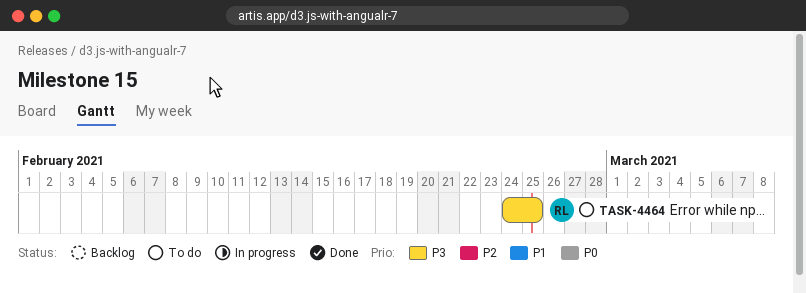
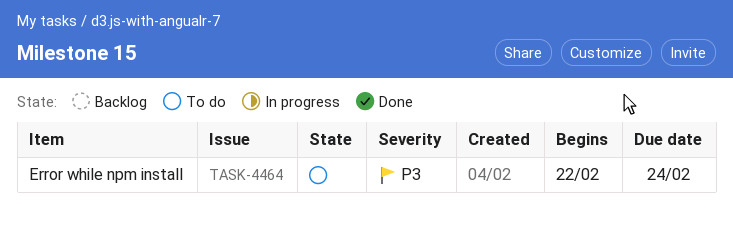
TASK-4464, start: Feb 24 -> Feb 22
TASK-4464, due: Feb 25 -> Feb 24

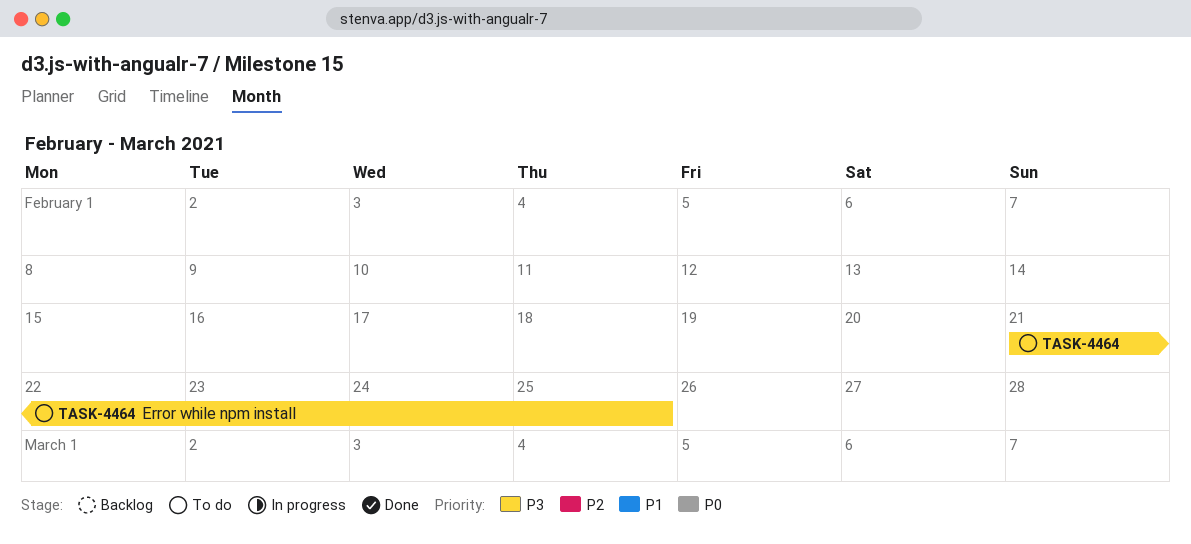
TASK-4464, start: Feb 22 -> Feb 21
TASK-4464, due: Feb 24 -> Feb 25

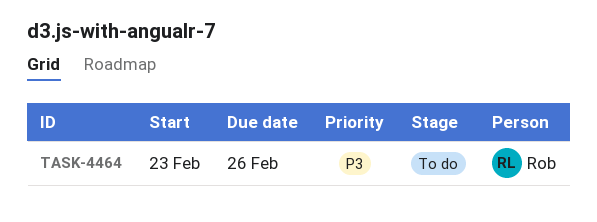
TASK-4464, start: Feb 21 -> Feb 23
TASK-4464, due: Feb 25 -> Feb 26

